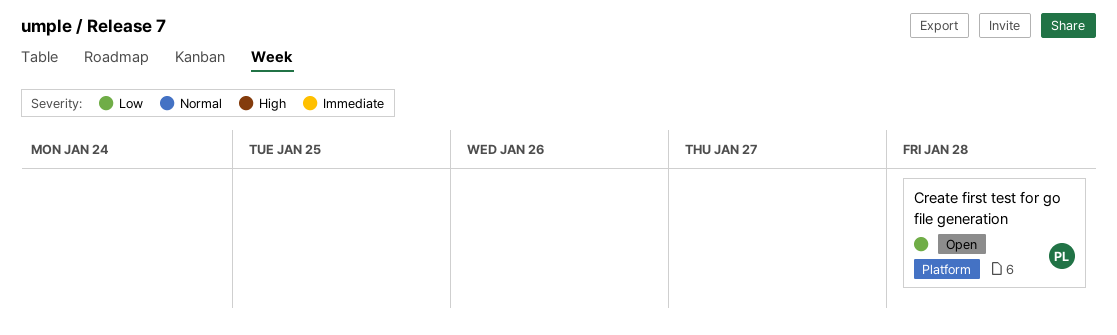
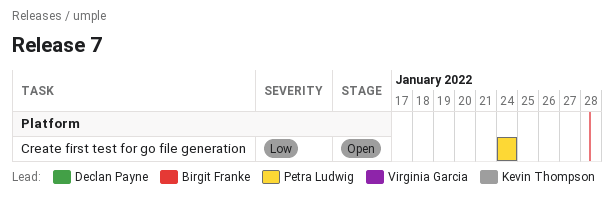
Create first test for go file generation, due: Jan 28 -> Jan 24

